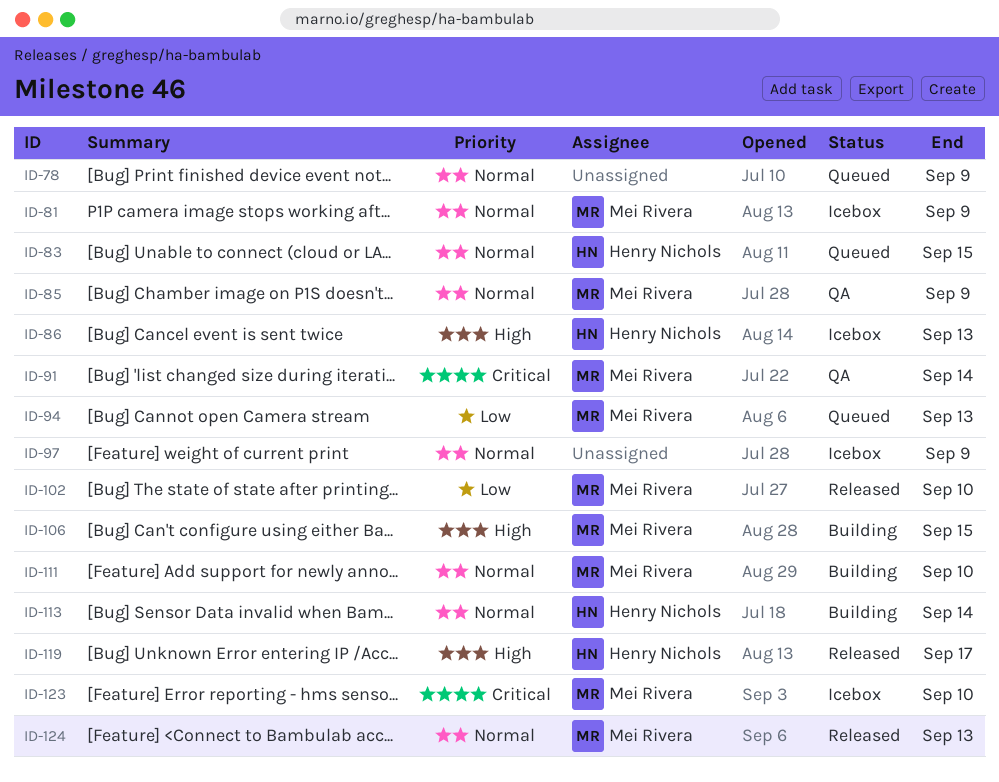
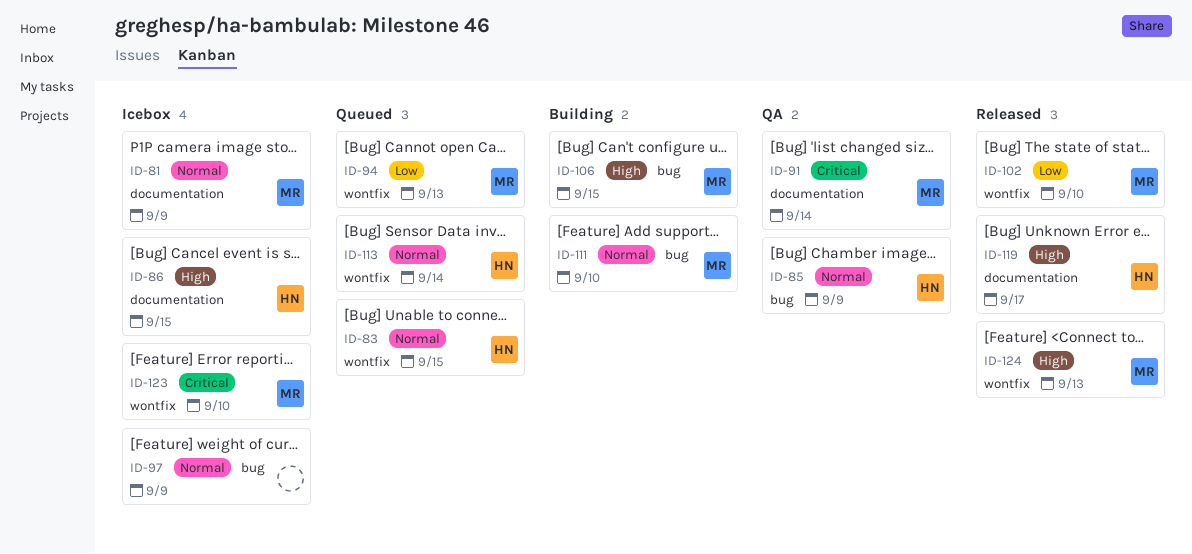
ID-78: present -> none
ID-85, owner: Mei Rivera -> Henry Nichols
ID-86, due: Sep 13 -> Sep 15
ID-113, status: Building -> Queued
ID-124, priority: Normal -> High

